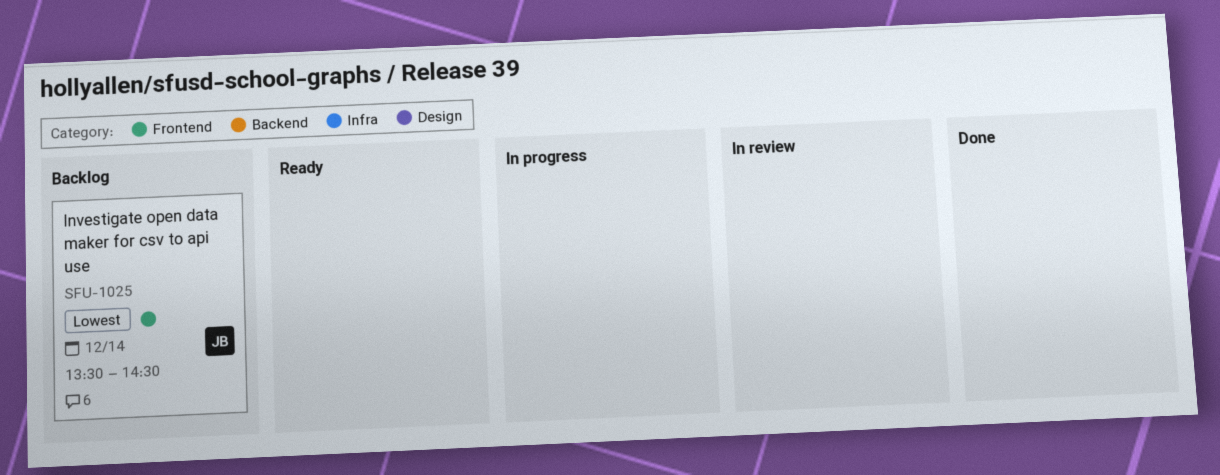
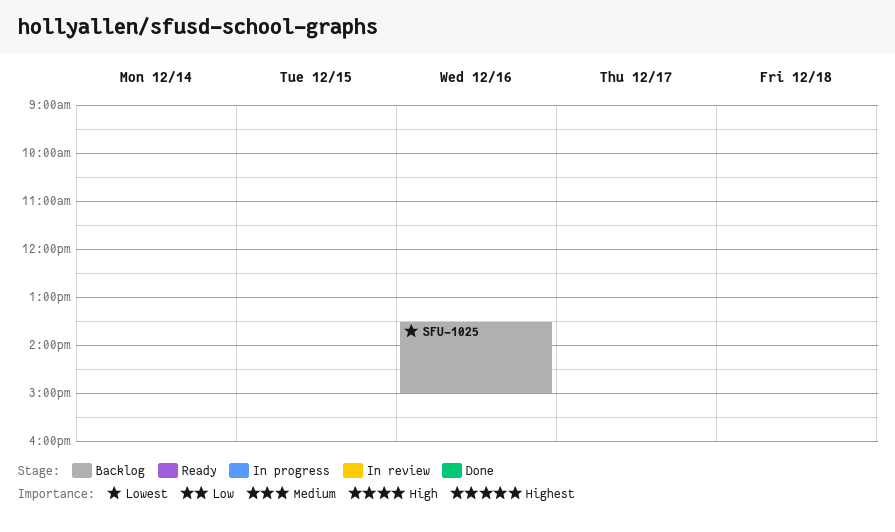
SFU-1025, day: Dec 14 -> Dec 16
SFU-1025, ends: 14:30 -> 15:00

